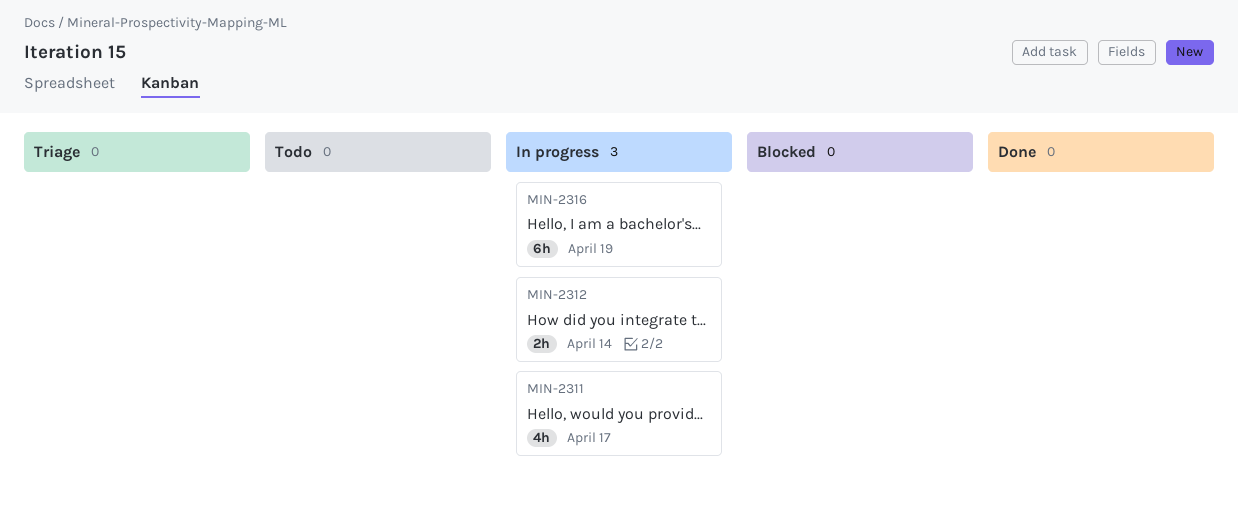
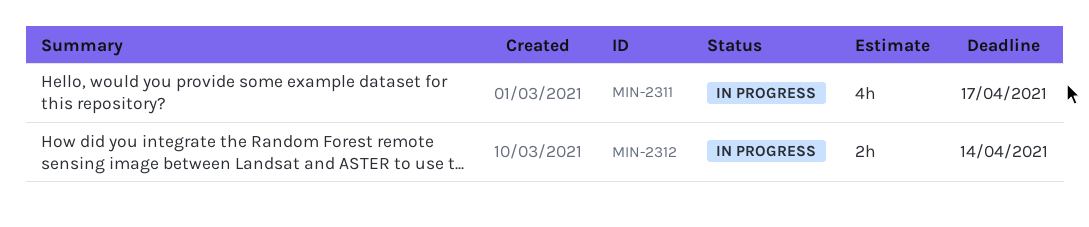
MIN-2316: present -> none

